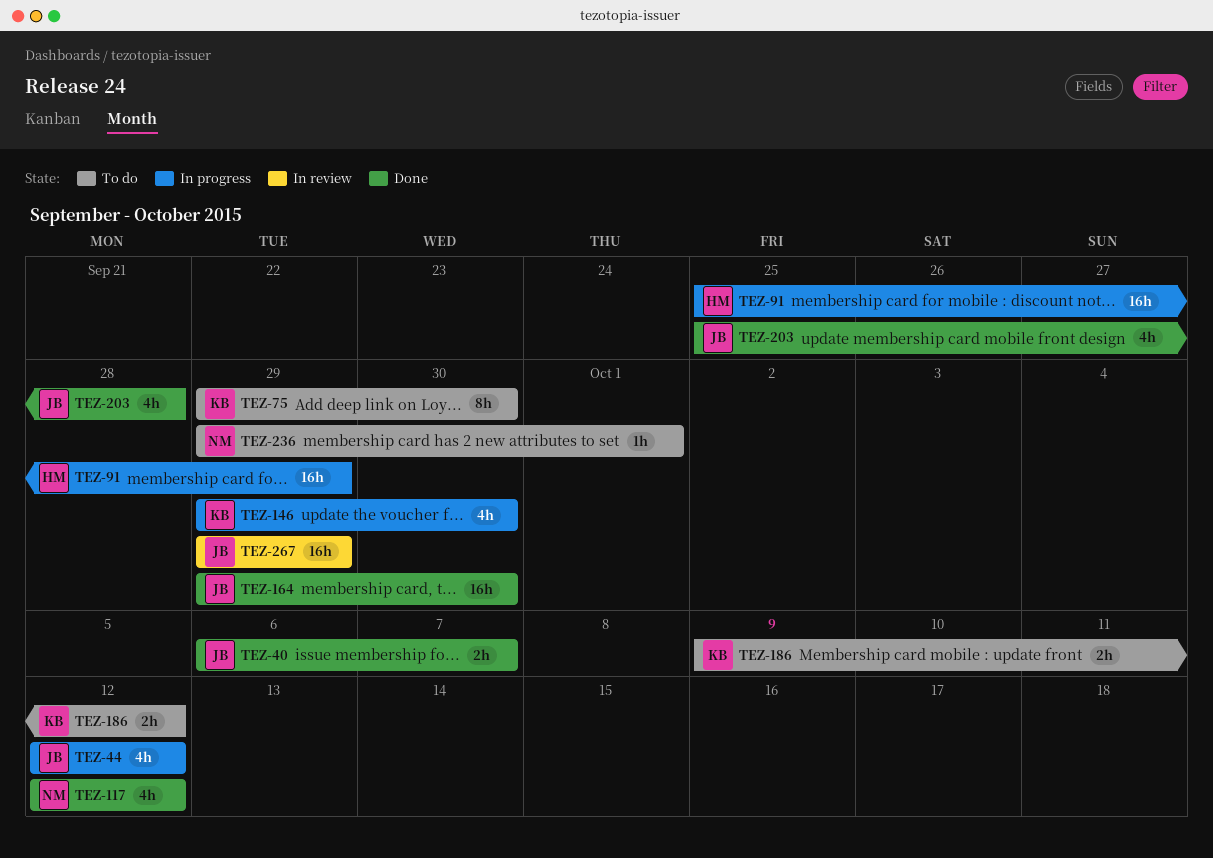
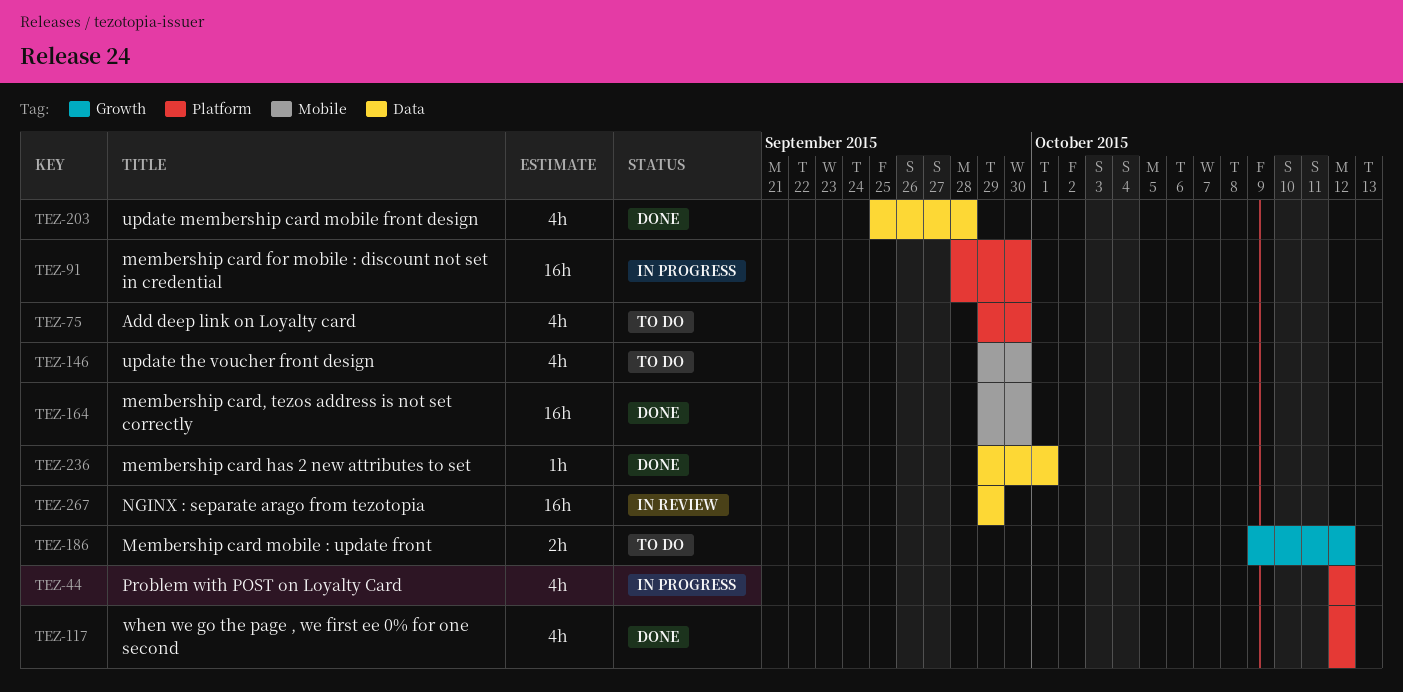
TEZ-40: present -> none
TEZ-75, estimate: 8h -> 4h
TEZ-91, start: Sep 25 -> Sep 28
TEZ-91, due: Sep 29 -> Sep 30
TEZ-146, status: In progress -> To do
TEZ-236, status: To do -> Done

